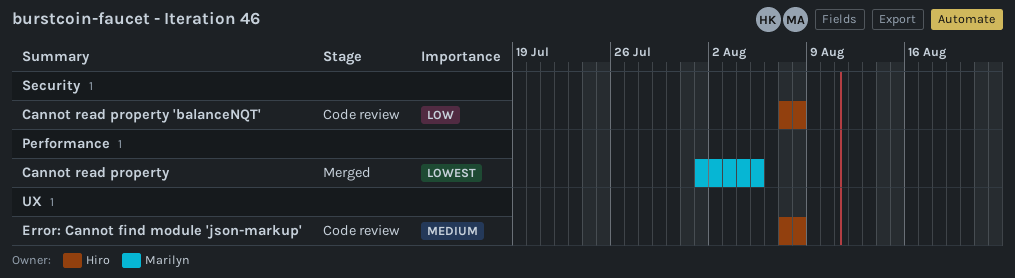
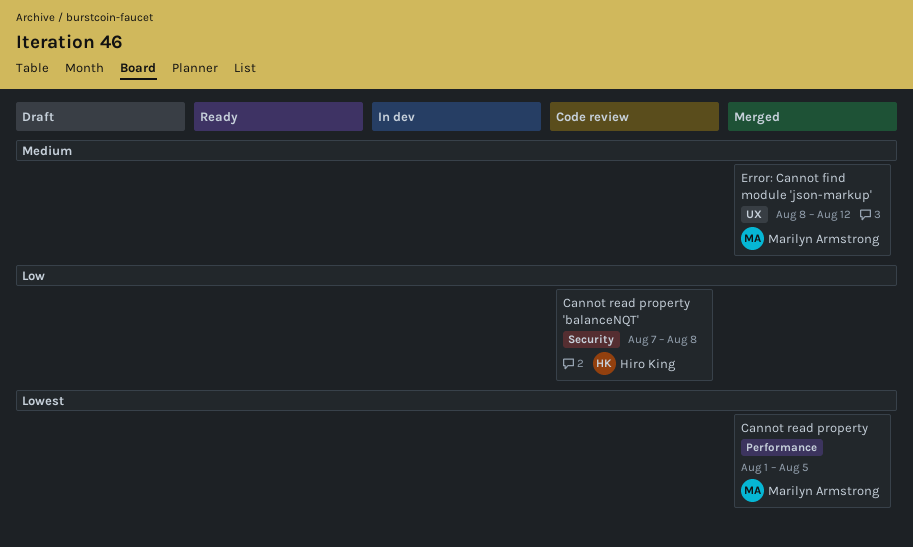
Error: Cannot find module 'json-markup', status: Code review -> Merged
Error: Cannot find module 'json-markup', owner: Hiro King -> Marilyn Armstrong
Error: Cannot find module 'json-markup', start: Aug 7 -> Aug 8
Error: Cannot find module 'json-markup', due: Aug 8 -> Aug 12

